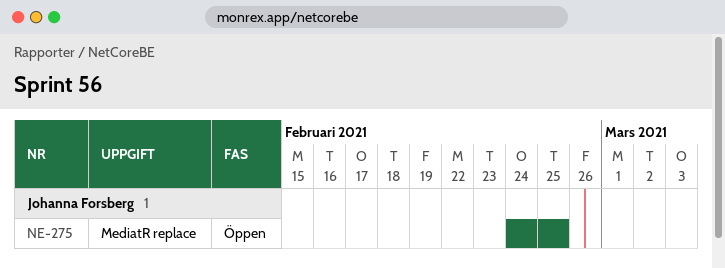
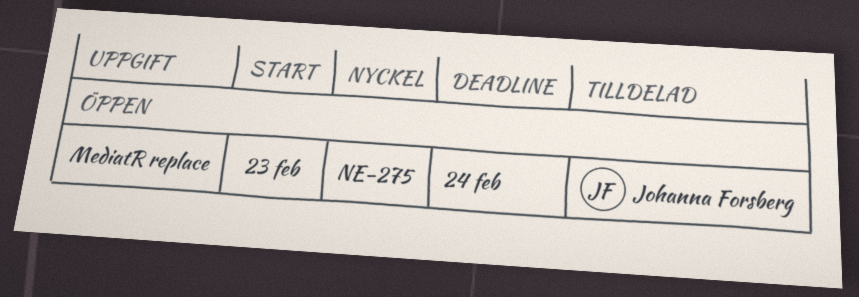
NE-275, start: Feb 24 -> Feb 23
NE-275, due: Feb 25 -> Feb 24

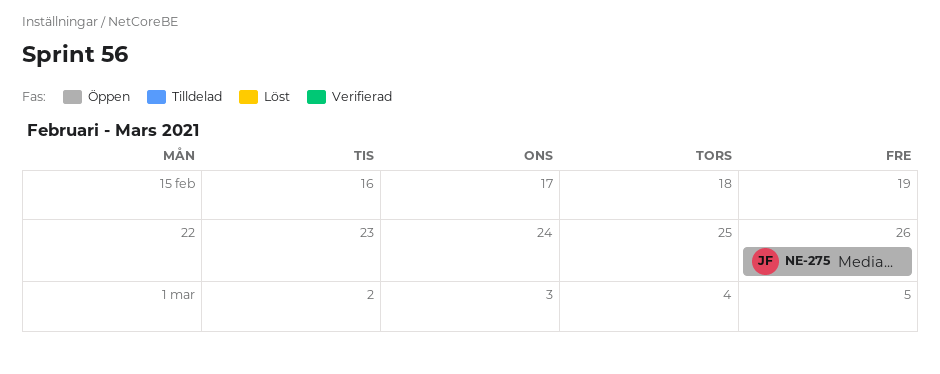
NE-275, start: Feb 23 -> Feb 26
NE-275, due: Feb 24 -> Feb 26

